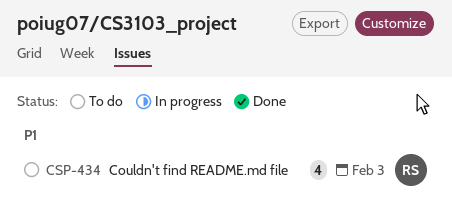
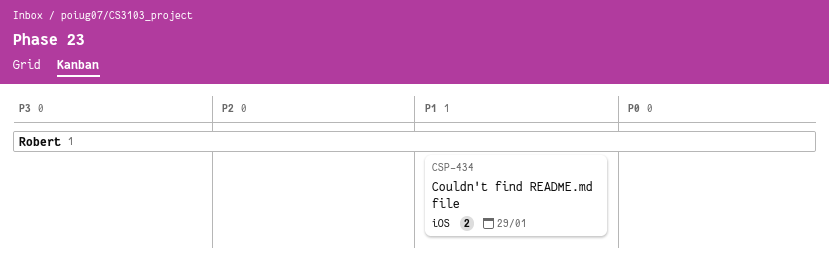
CSP-434, estimate: 4 -> 2
CSP-434, due: Feb 3 -> Jan 29

